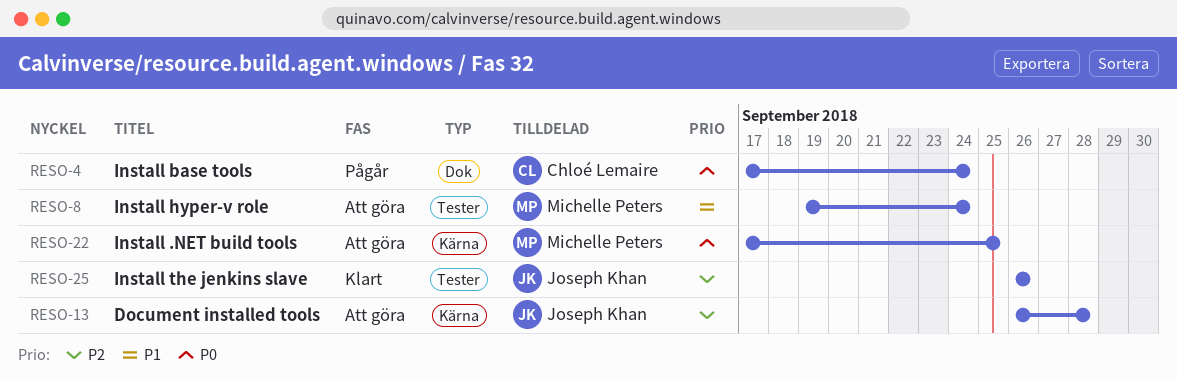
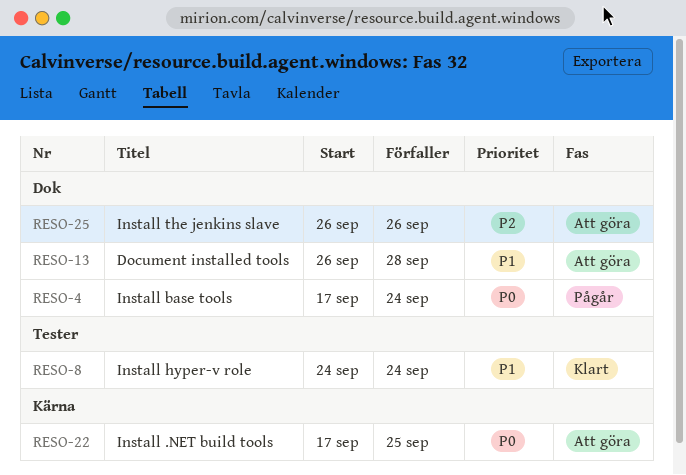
RESO-8, status: Att göra -> Klart
RESO-8, start: Sep 19 -> Sep 24
RESO-13, priority: P2 -> P1
RESO-13, label: Kärna -> Dok
RESO-25, status: Klart -> Att göra
RESO-25, label: Tester -> Dok

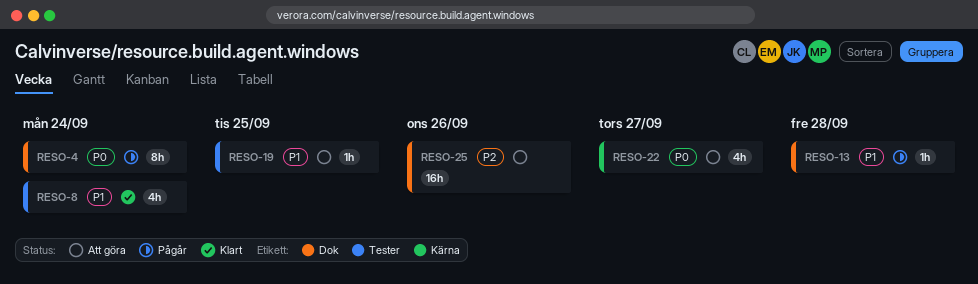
RESO-13, status: Att göra -> Pågår
RESO-19: none -> present
RESO-22, due: Sep 25 -> Sep 27

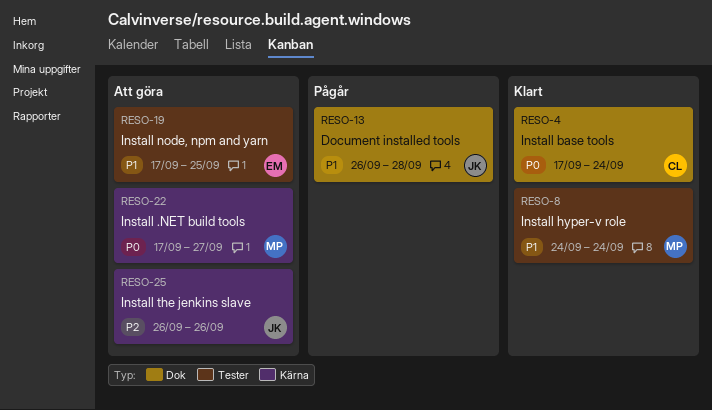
RESO-4, status: Pågår -> Klart
RESO-25, label: Dok -> Kärna

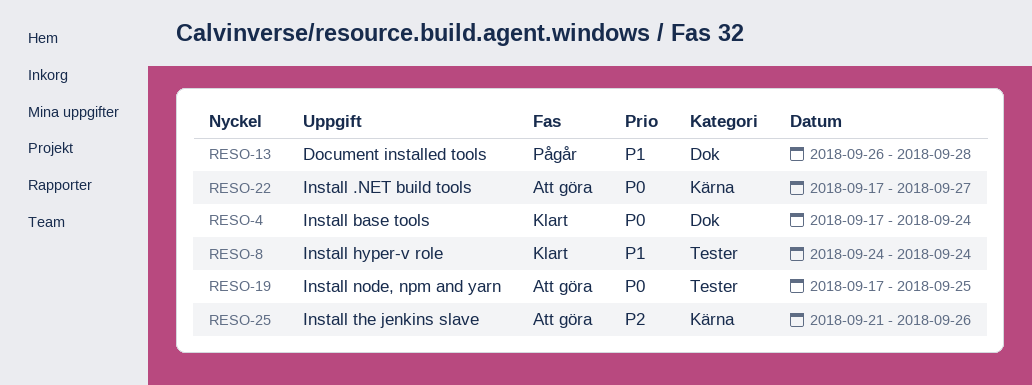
RESO-19, priority: P1 -> P0
RESO-25, start: Sep 26 -> Sep 21

